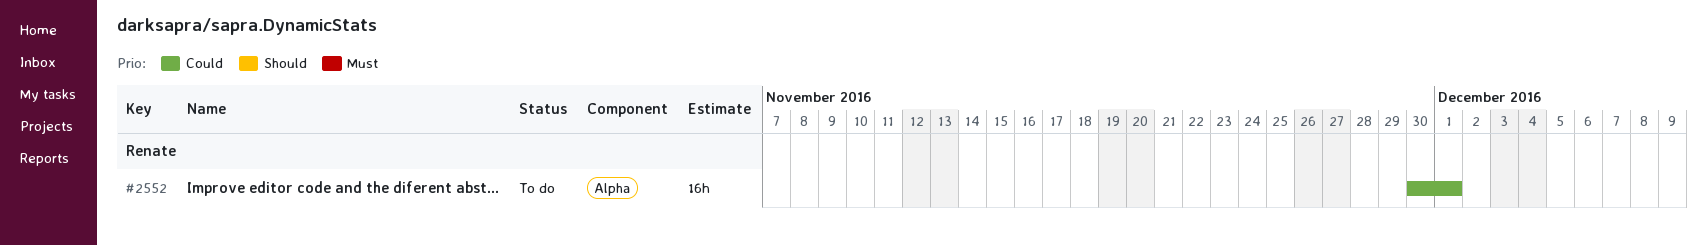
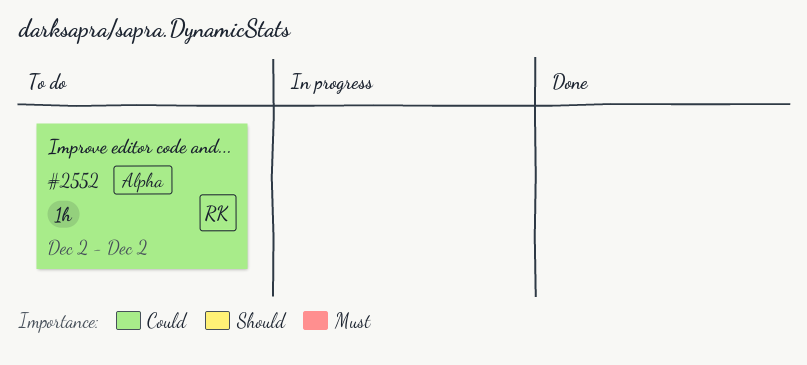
#2552, estimate: 16h -> 1h
#2552, start: Nov 30 -> Dec 2
#2552, due: Dec 1 -> Dec 2

